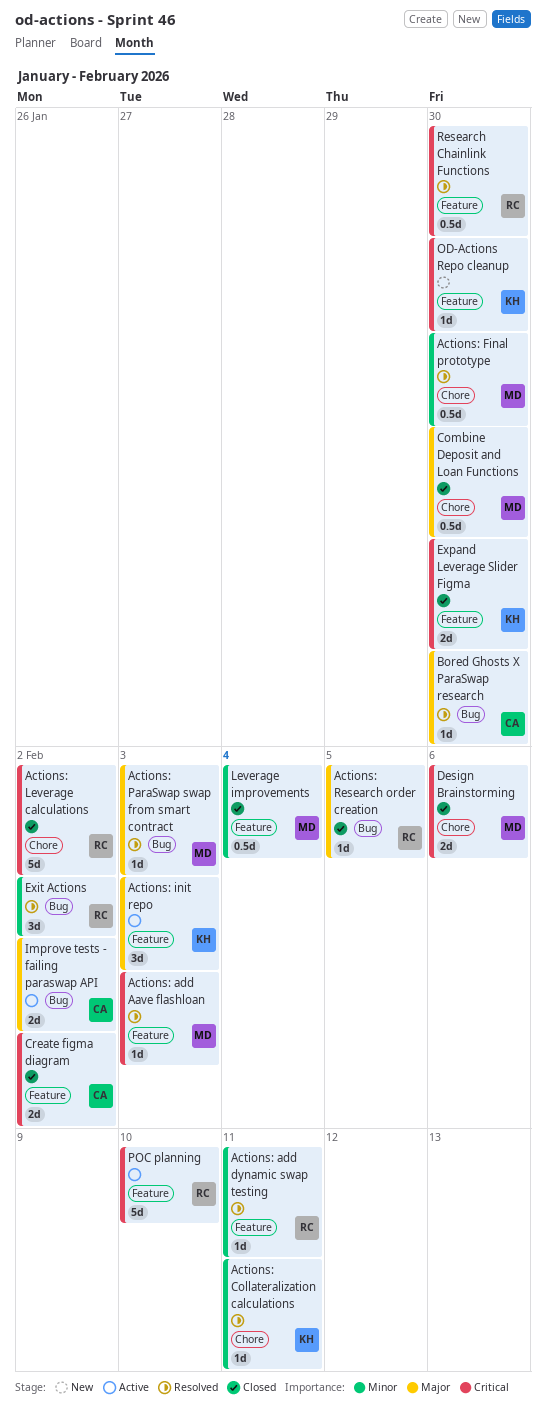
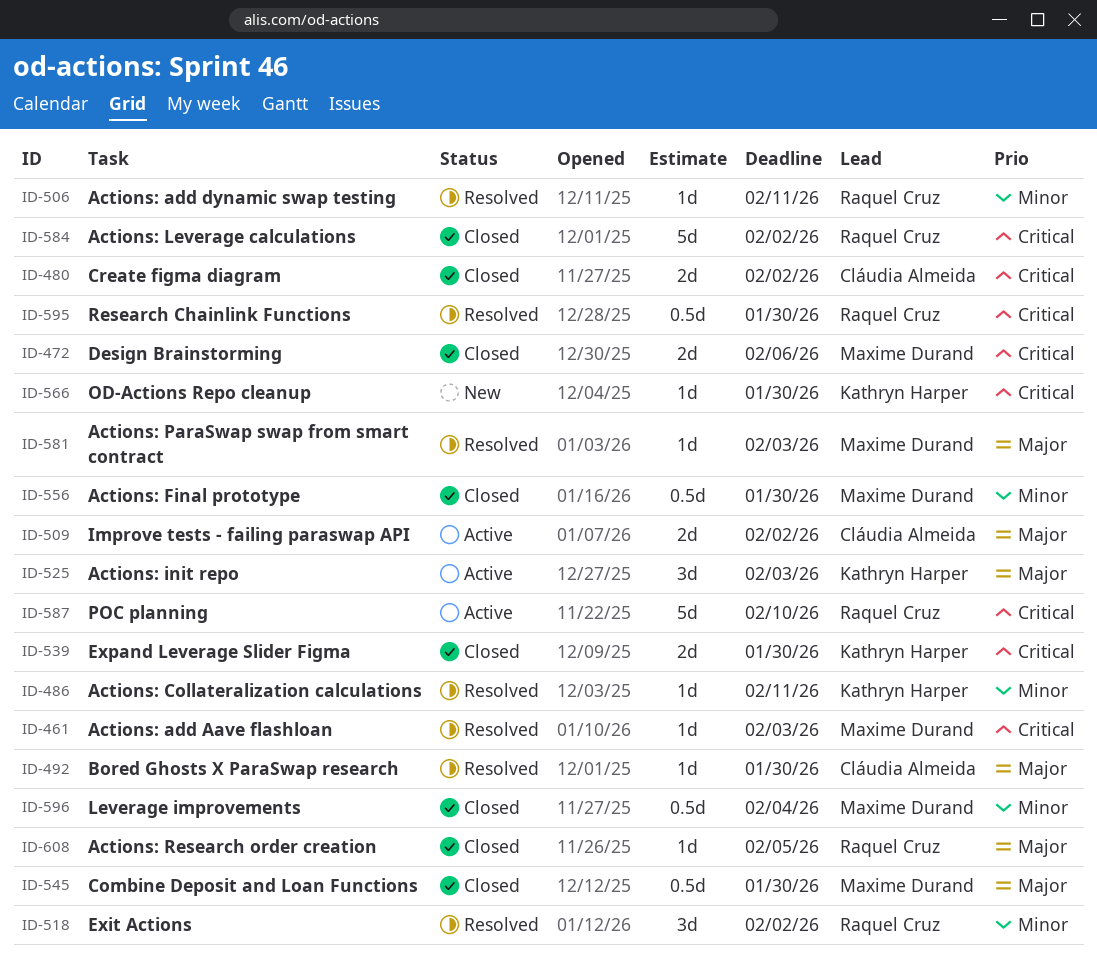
Actions: Final prototype, status: Resolved -> Closed

